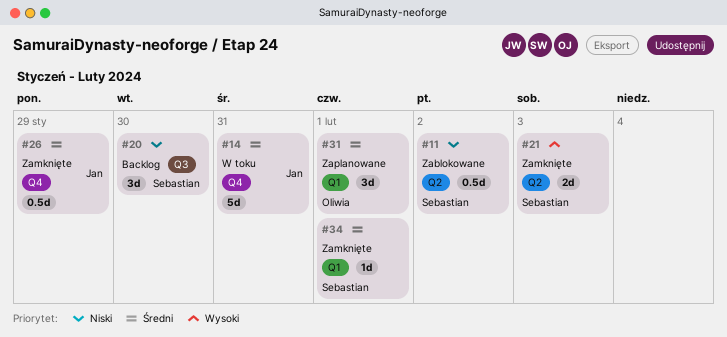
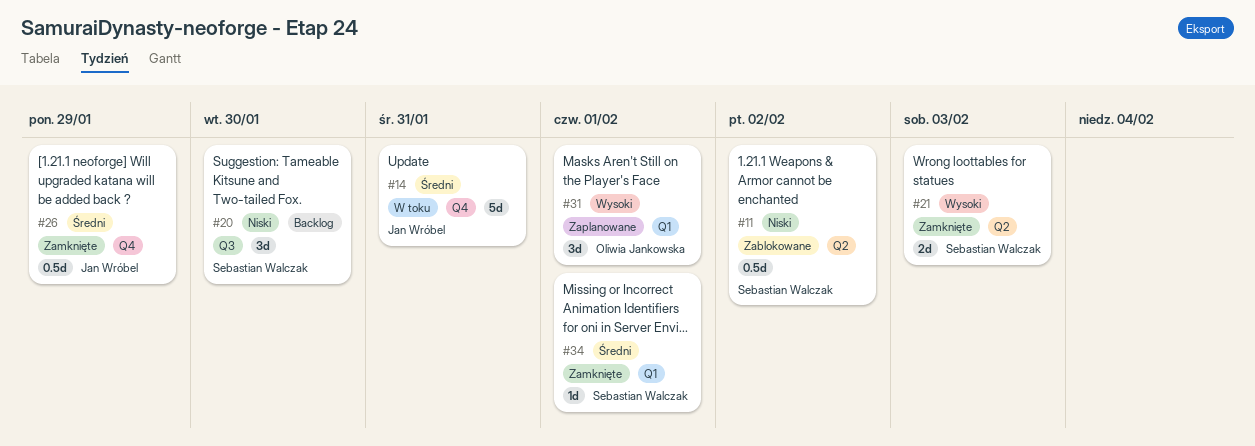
#31, priority: Średni -> Wysoki

